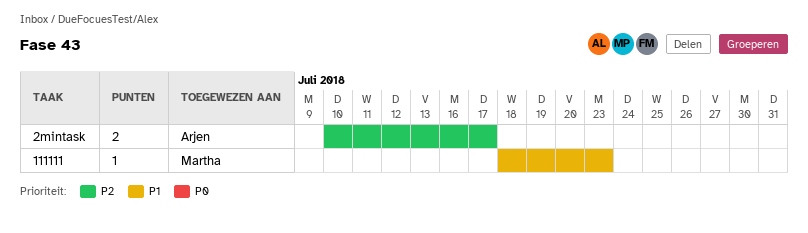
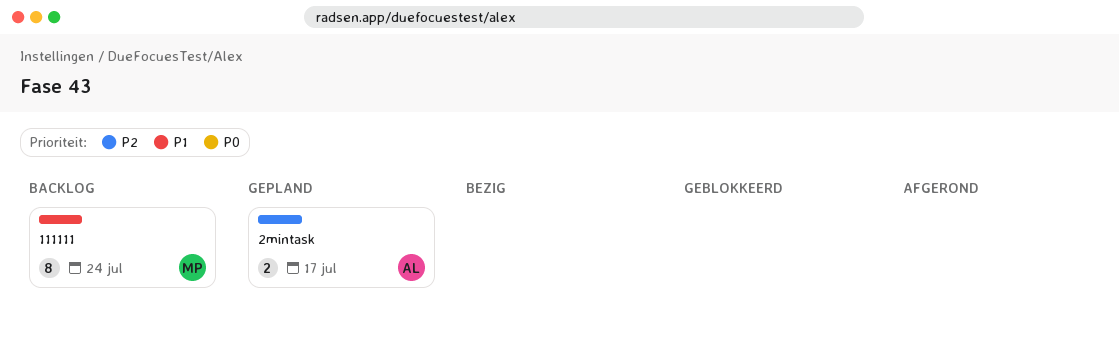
111111, estimate: 1 -> 8
111111, due: Jul 23 -> Jul 24

